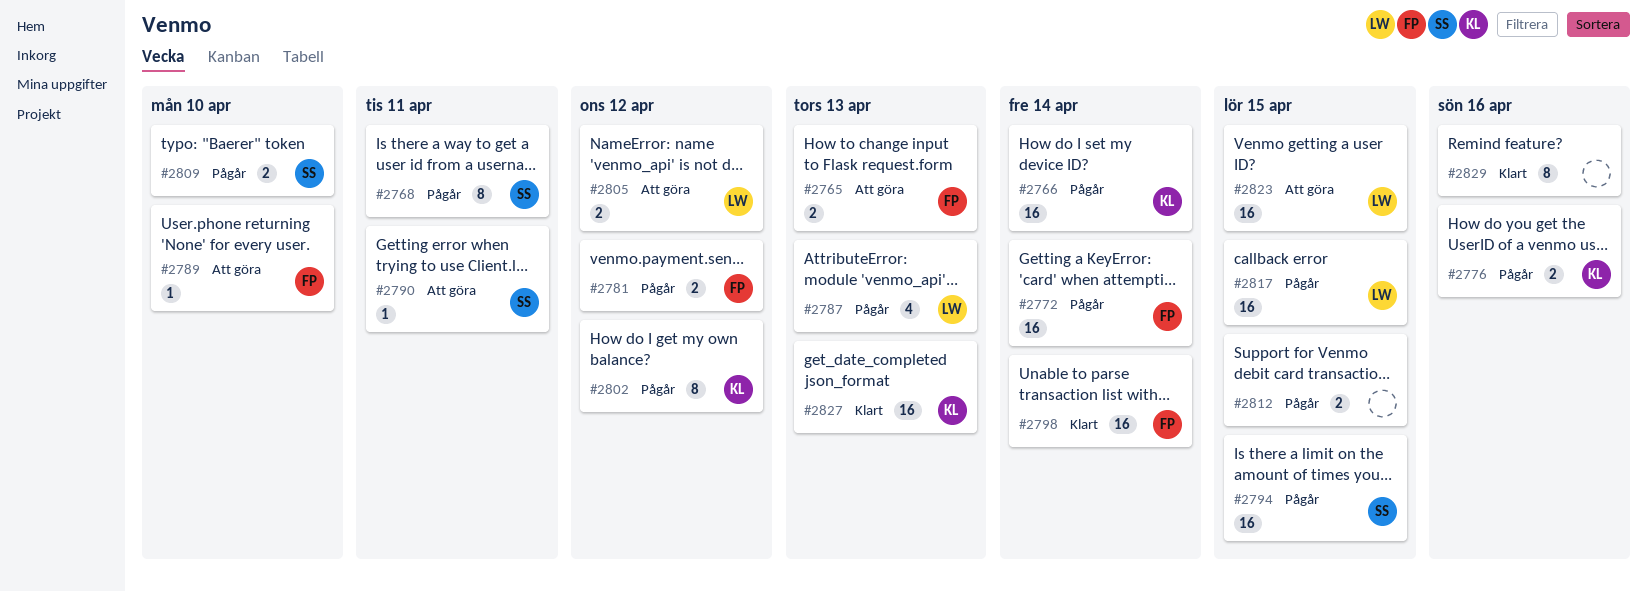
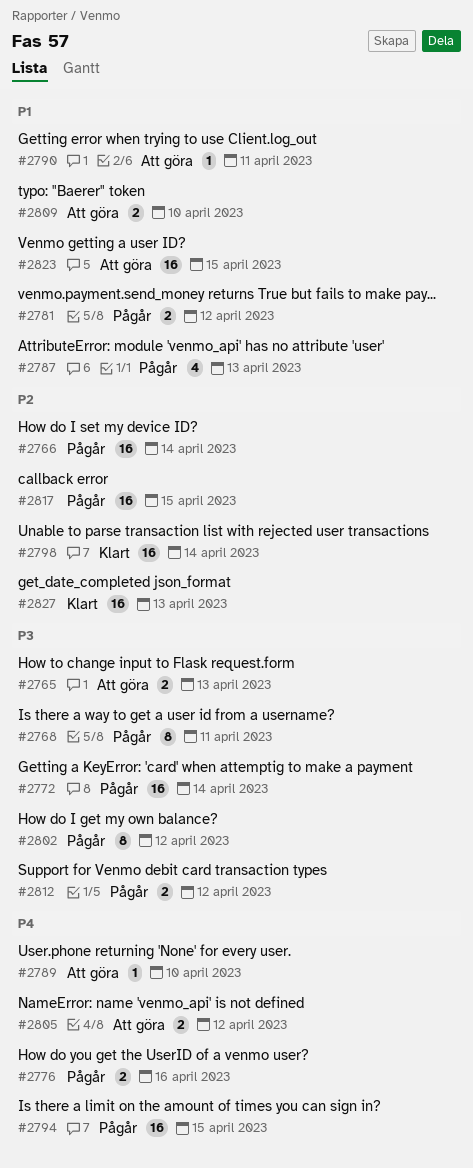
#2809, status: Pågår -> Att göra
#2812, due: Apr 15 -> Apr 12
#2829: present -> none

